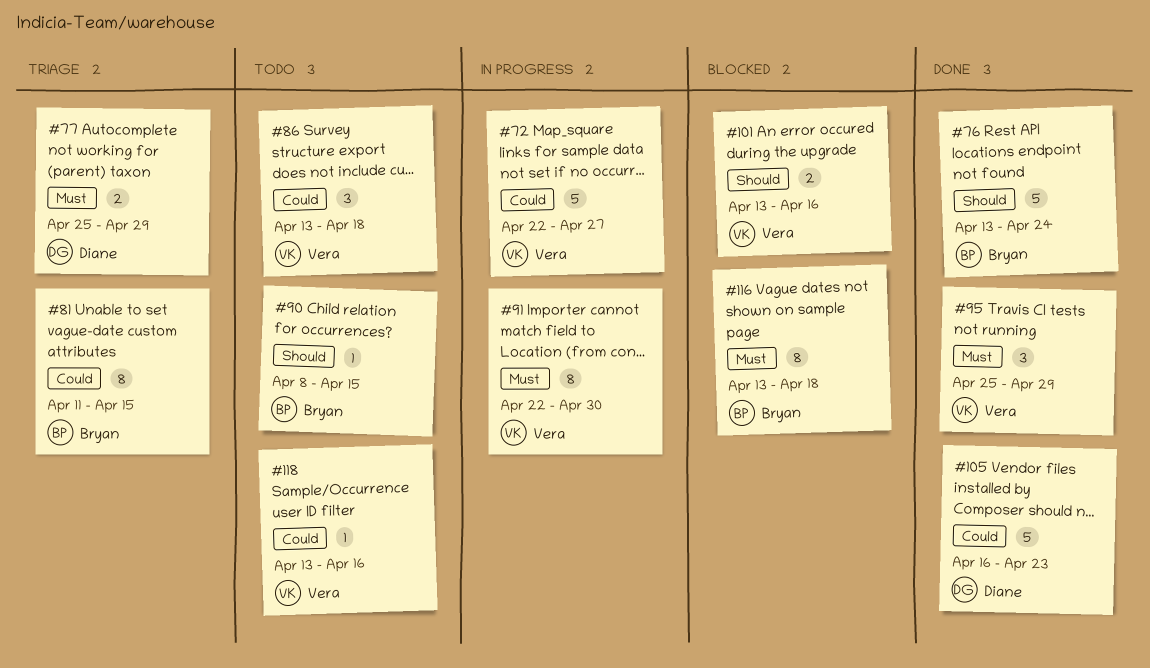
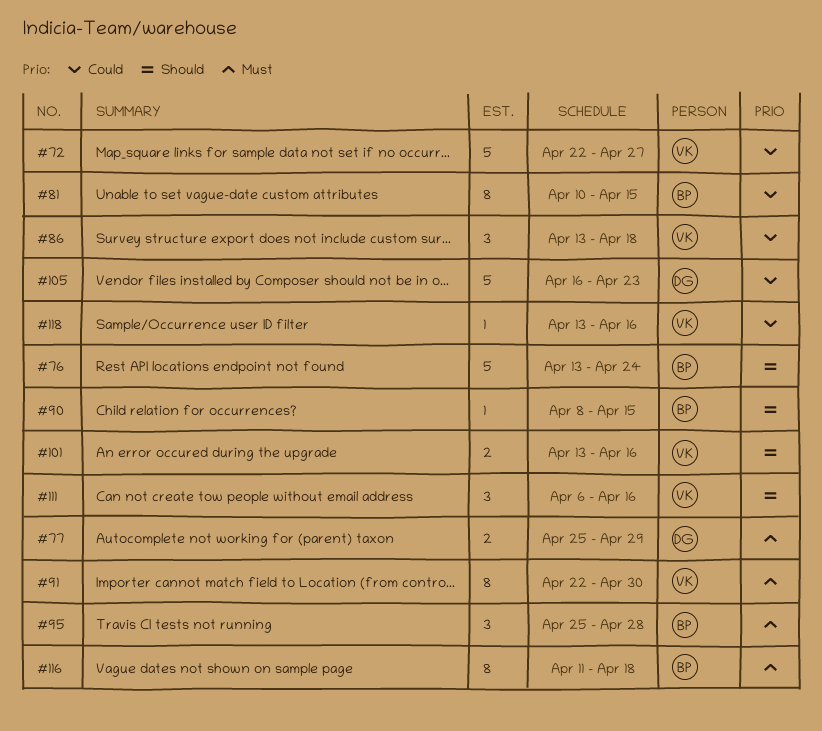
#81, start: Apr 11 -> Apr 10
#95, owner: Vera -> Bryan
#95, due: Apr 29 -> Apr 28
#111: none -> present
#116, start: Apr 13 -> Apr 11

